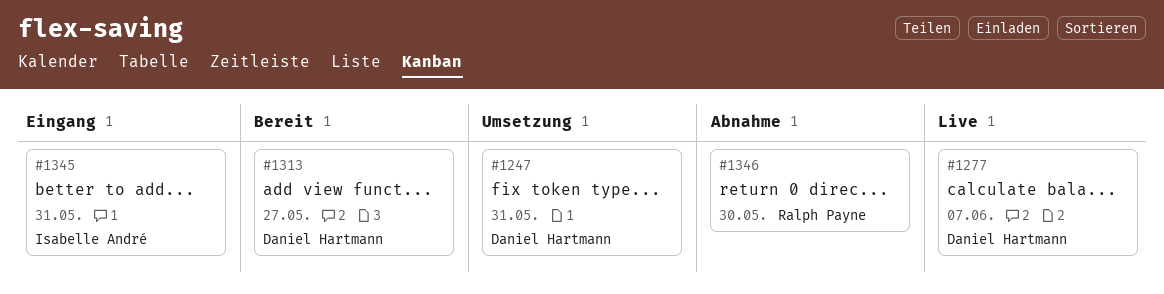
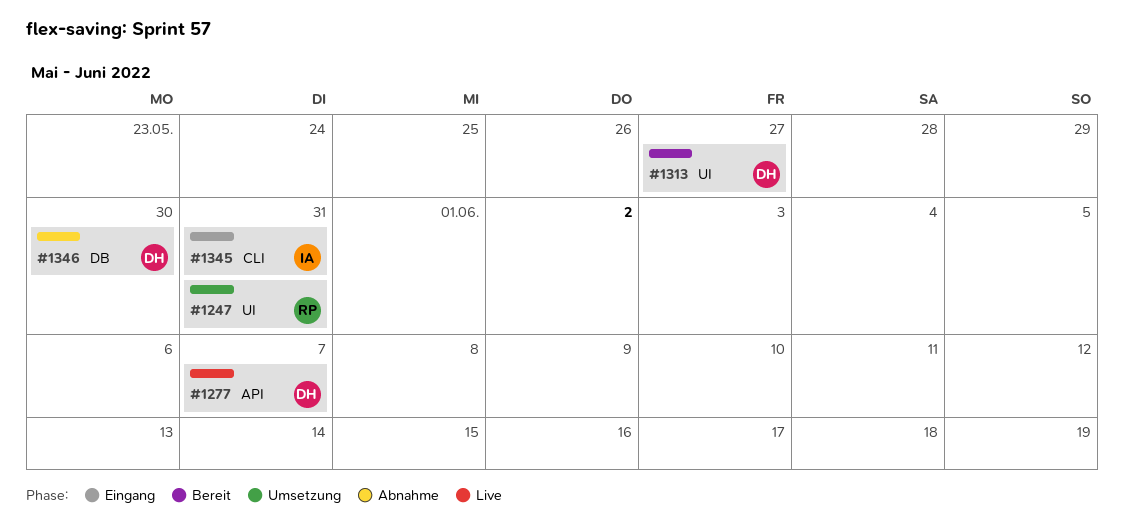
#1247, owner: Daniel Hartmann -> Ralph Payne
#1346, owner: Ralph Payne -> Daniel Hartmann

